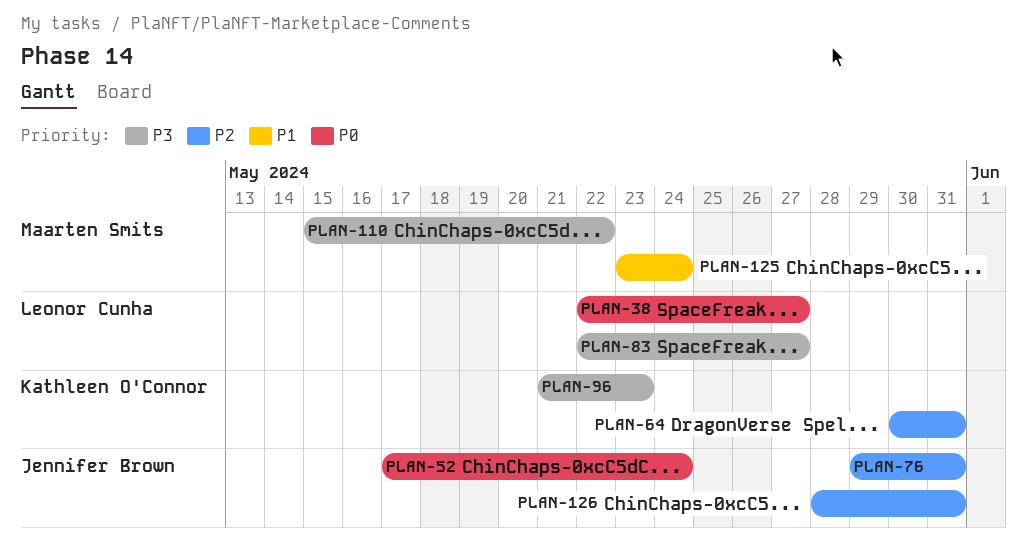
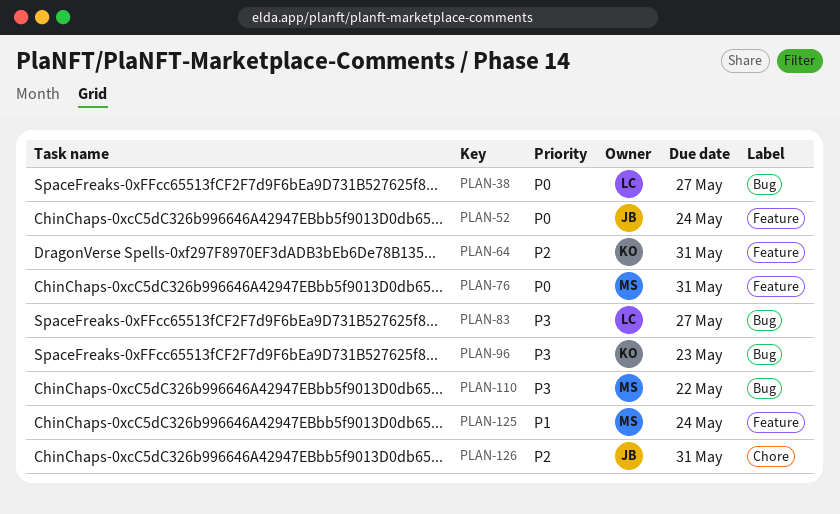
PLAN-76, owner: Jennifer Brown -> Maarten Smits
PLAN-76, priority: P2 -> P0

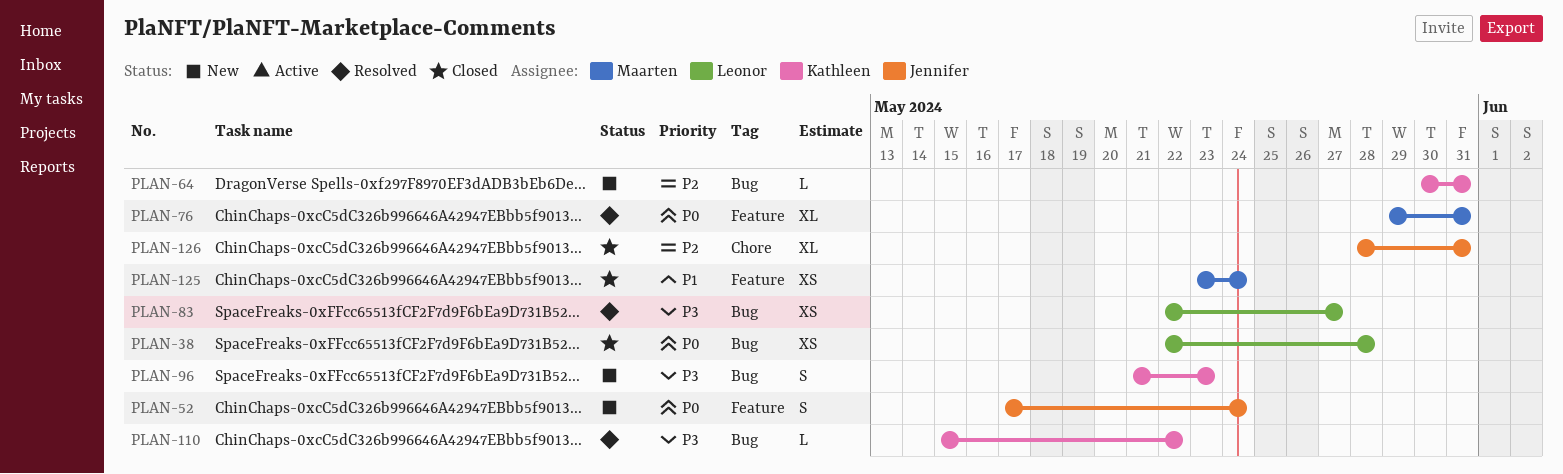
PLAN-38, due: May 27 -> May 28
PLAN-64, label: Feature -> Bug
PLAN-110, owner: Maarten -> Kathleen

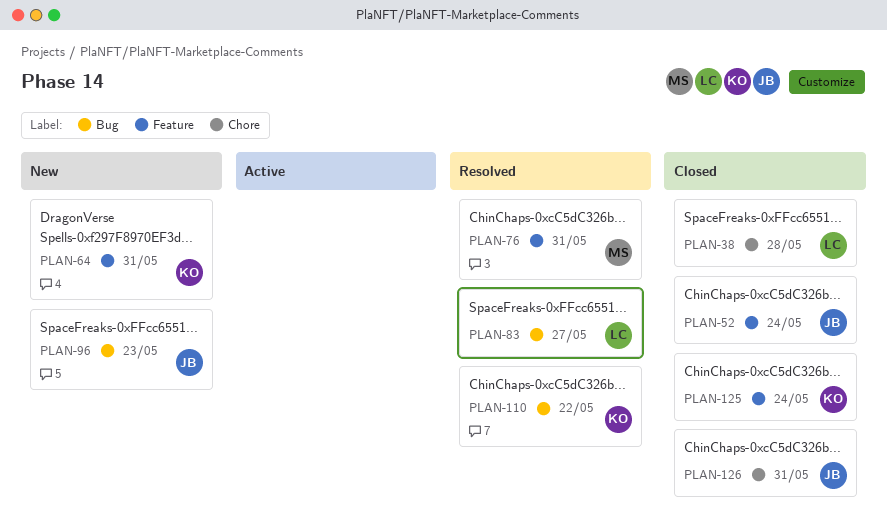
PLAN-38, label: Bug -> Chore
PLAN-52, status: New -> Closed
PLAN-64, label: Bug -> Feature
PLAN-96, owner: Kathleen -> Jennifer
PLAN-125, owner: Maarten -> Kathleen

